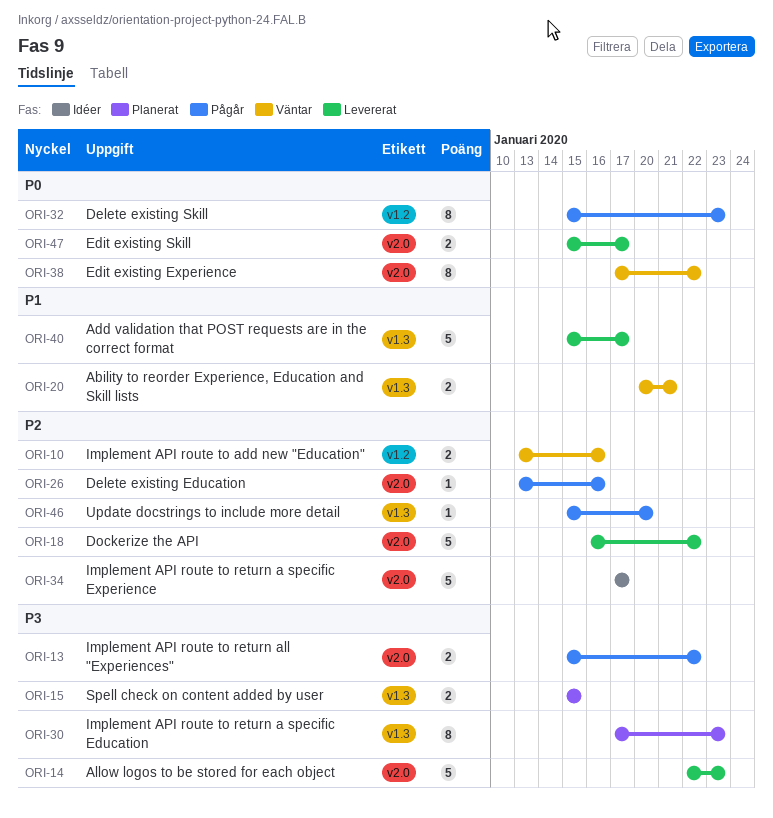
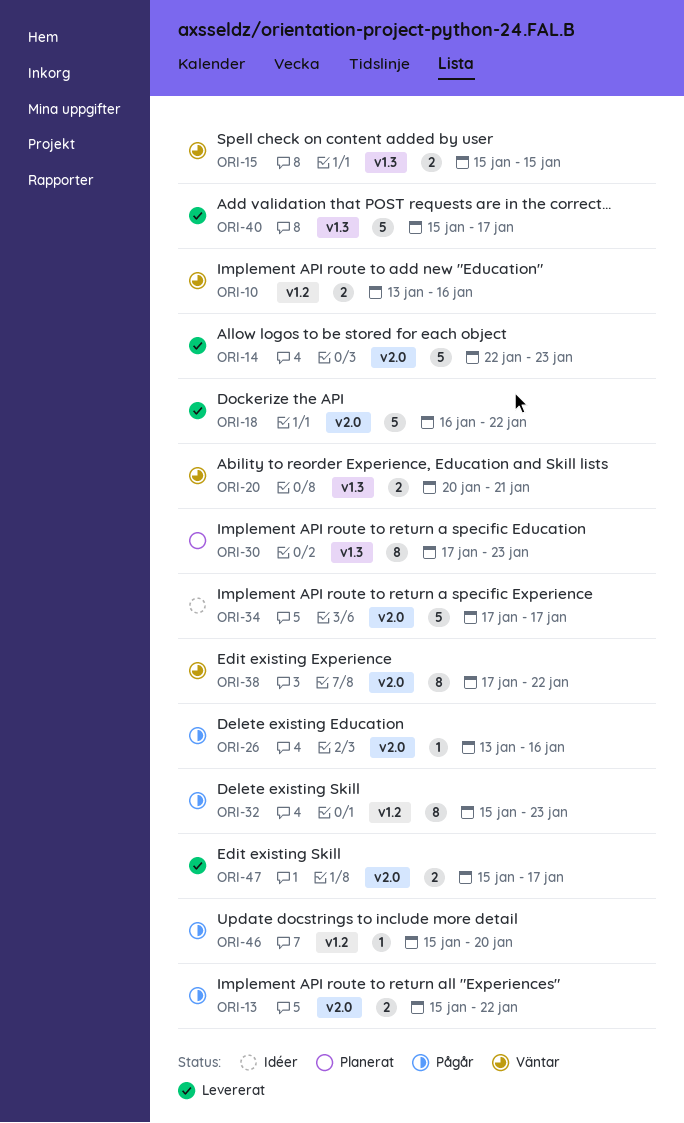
ORI-15, status: Planerat -> Väntar
ORI-46, label: v1.3 -> v1.2

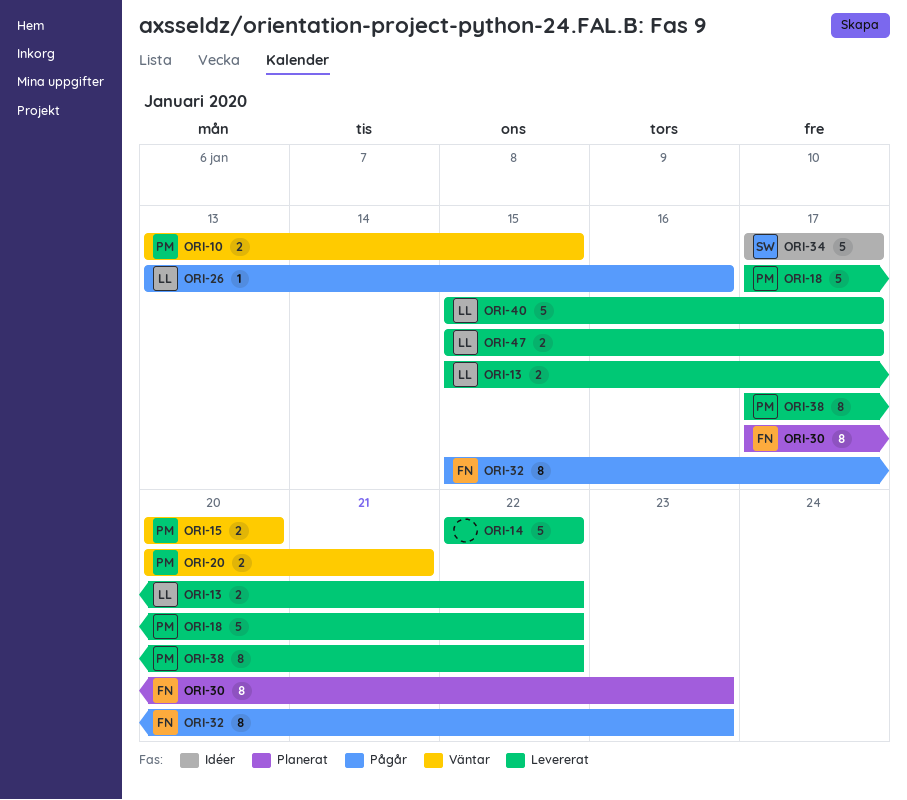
ORI-10, due: Jan 16 -> Jan 15
ORI-13, status: Pågår -> Levererat
ORI-14, due: Jan 23 -> Jan 22
ORI-15, start: Jan 15 -> Jan 20
ORI-15, due: Jan 15 -> Jan 20
ORI-18, start: Jan 16 -> Jan 17
ORI-38, status: Väntar -> Levererat
ORI-46: present -> none

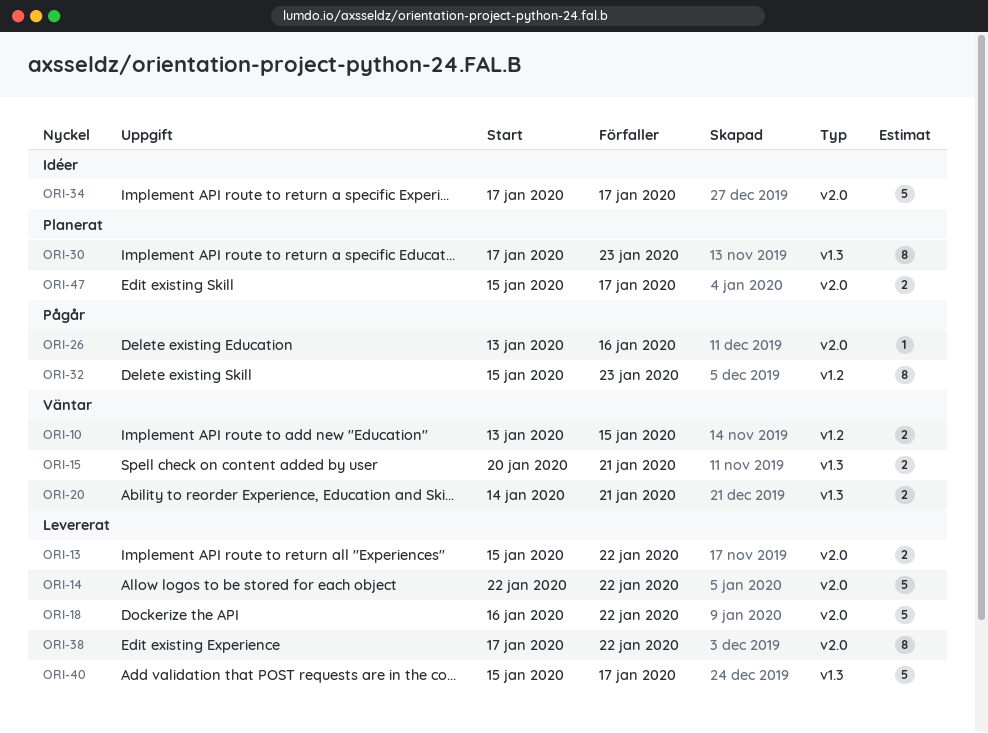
ORI-15, due: Jan 20 -> Jan 21
ORI-18, start: Jan 17 -> Jan 16
ORI-20, start: Jan 20 -> Jan 14
ORI-47, status: Levererat -> Planerat

